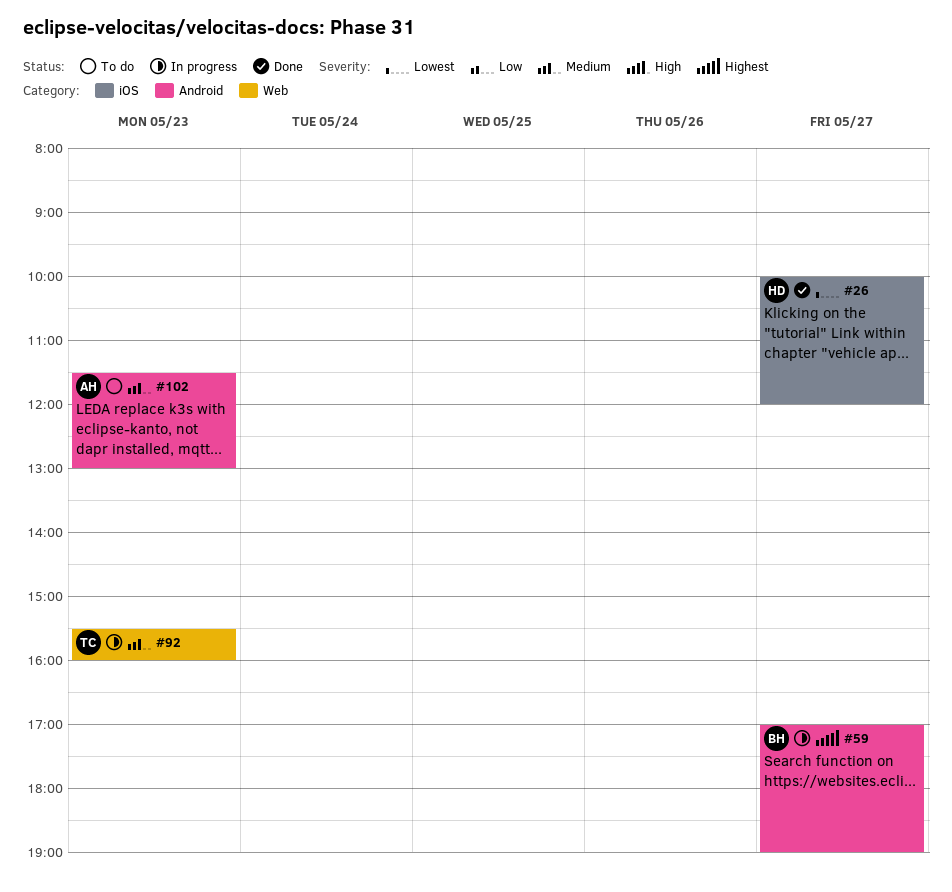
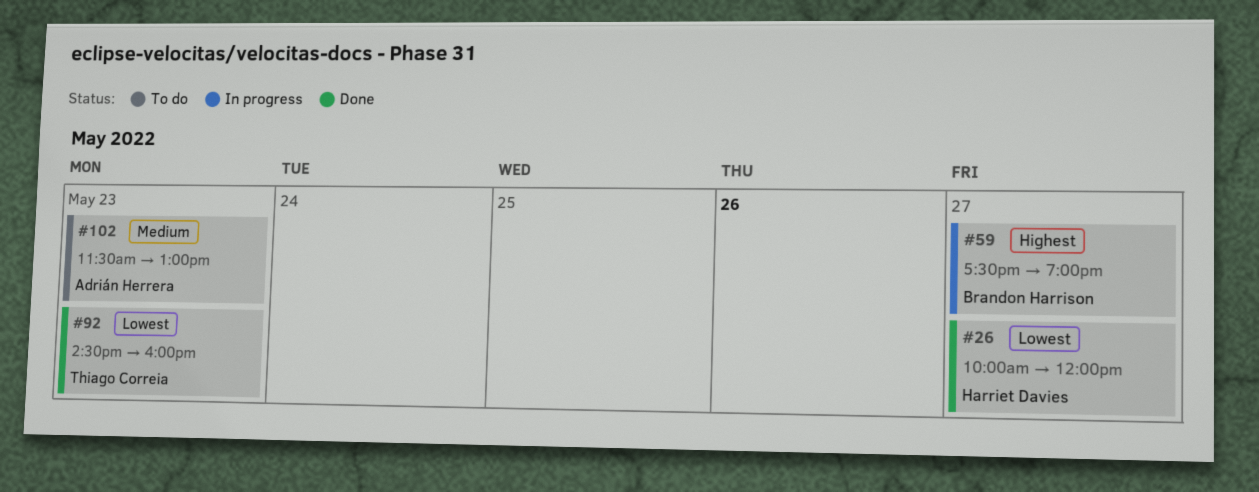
#59, begins: 17:00 -> 17:30
#92, status: In progress -> Done
#92, priority: Medium -> Lowest
#92, begins: 15:30 -> 14:30

